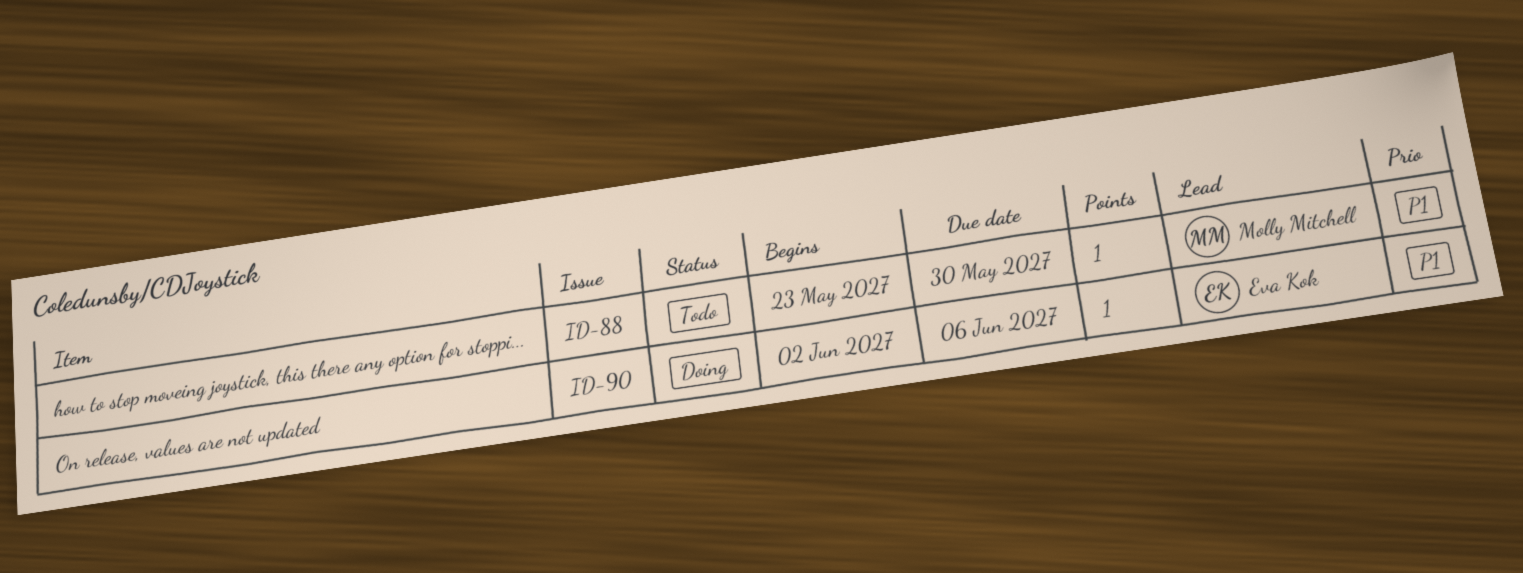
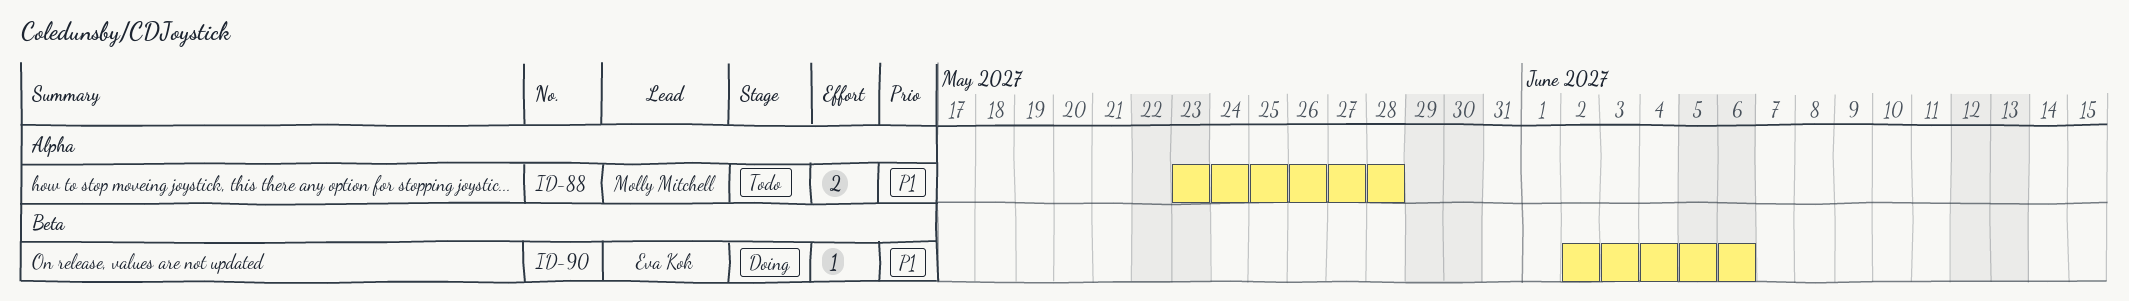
ID-88, estimate: 1 -> 2
ID-88, due: May 30 -> May 28

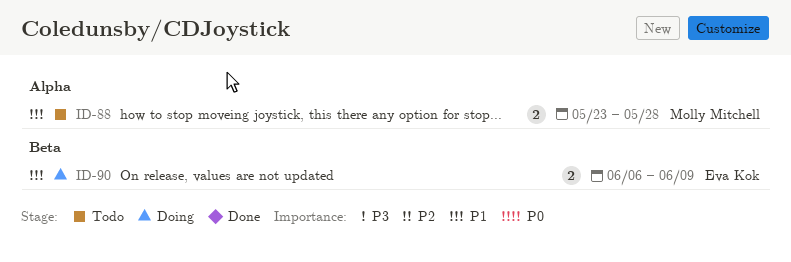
ID-90, estimate: 1 -> 2
ID-90, start: Jun 2 -> Jun 6
ID-90, due: Jun 6 -> Jun 9

